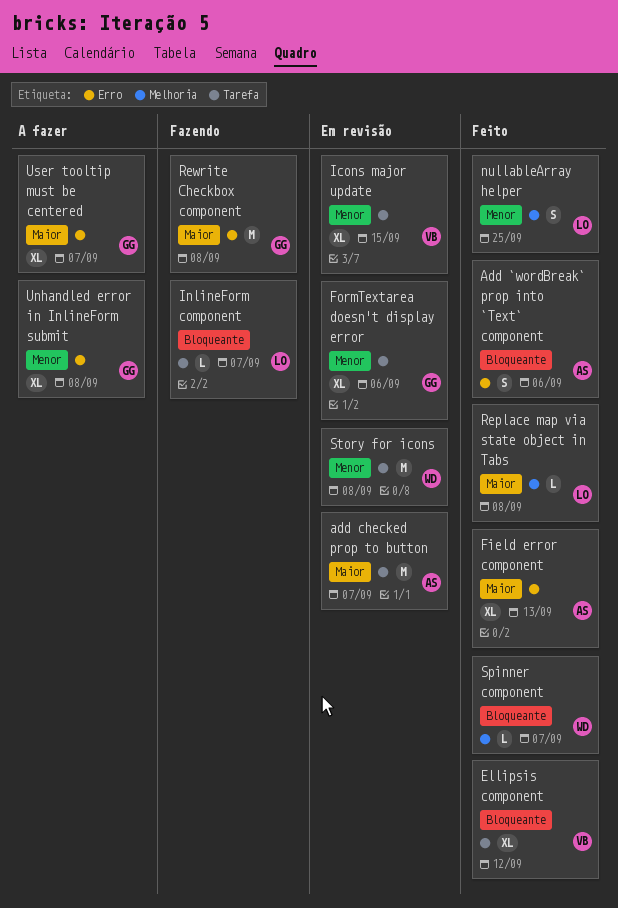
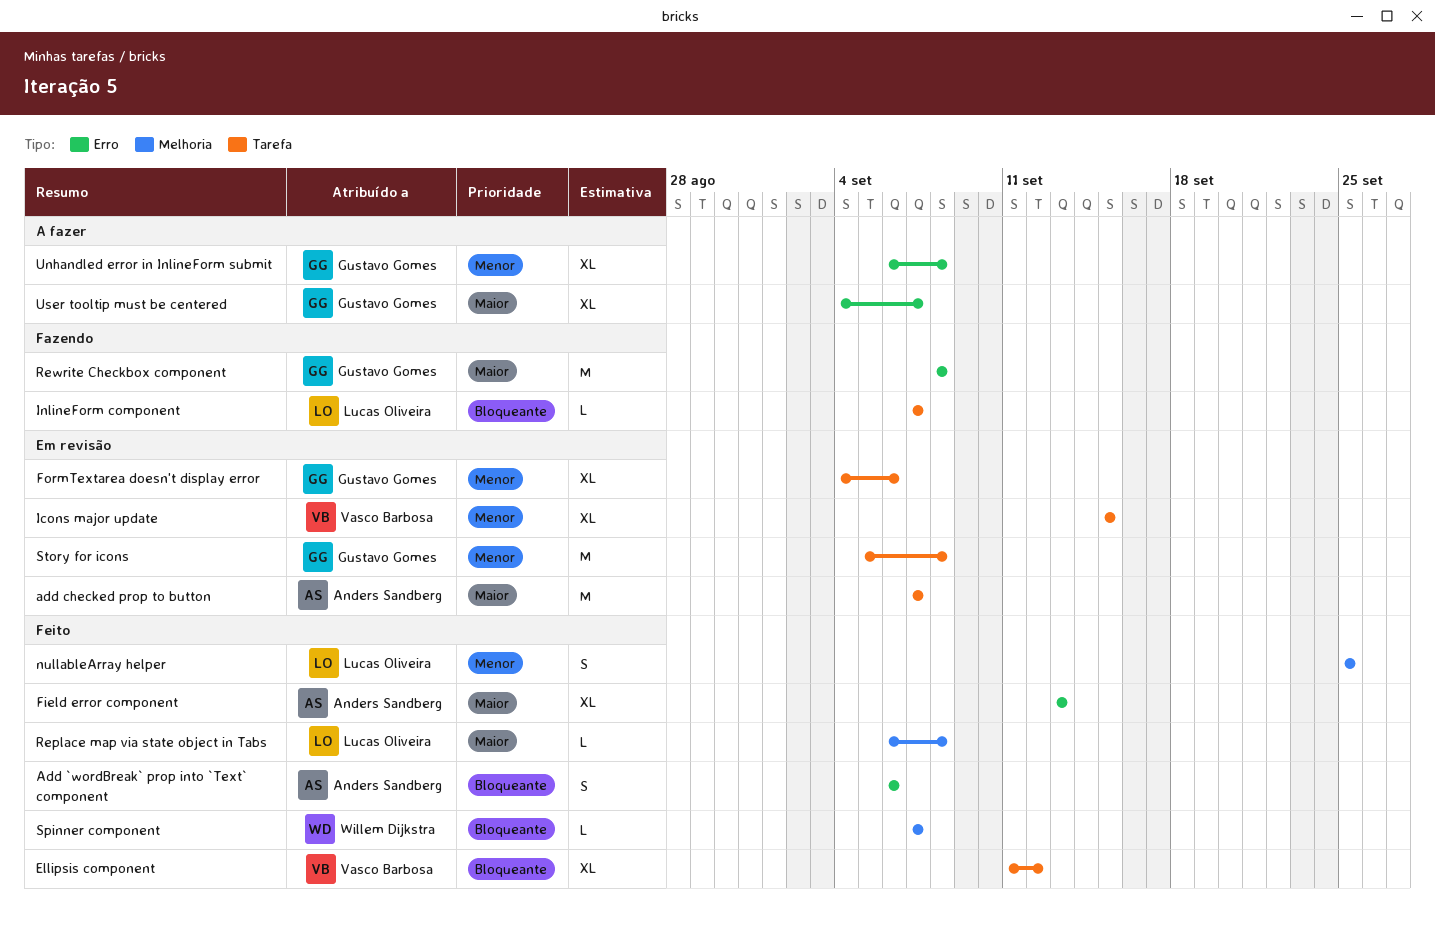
Story for icons, owner: Willem Dijkstra -> Gustavo Gomes

